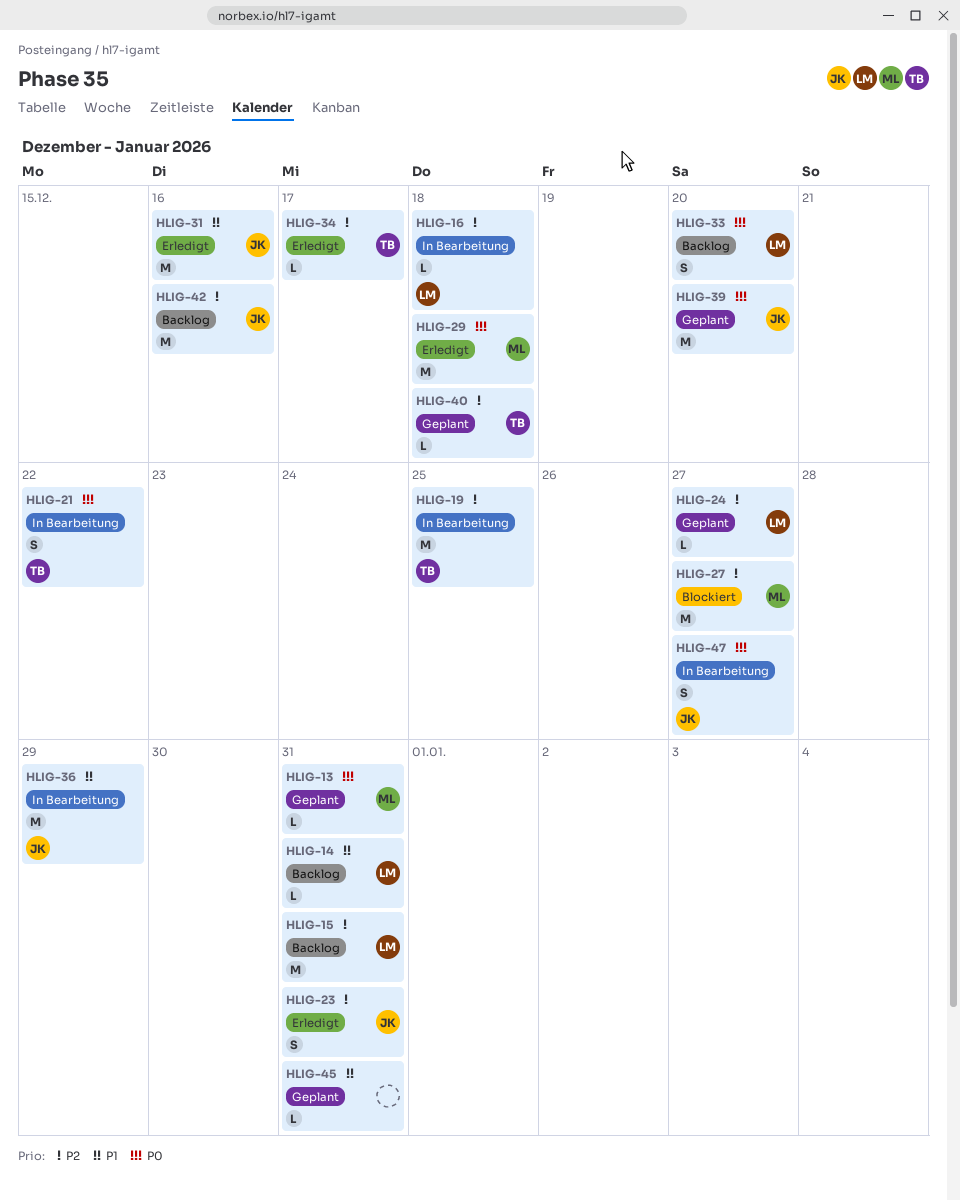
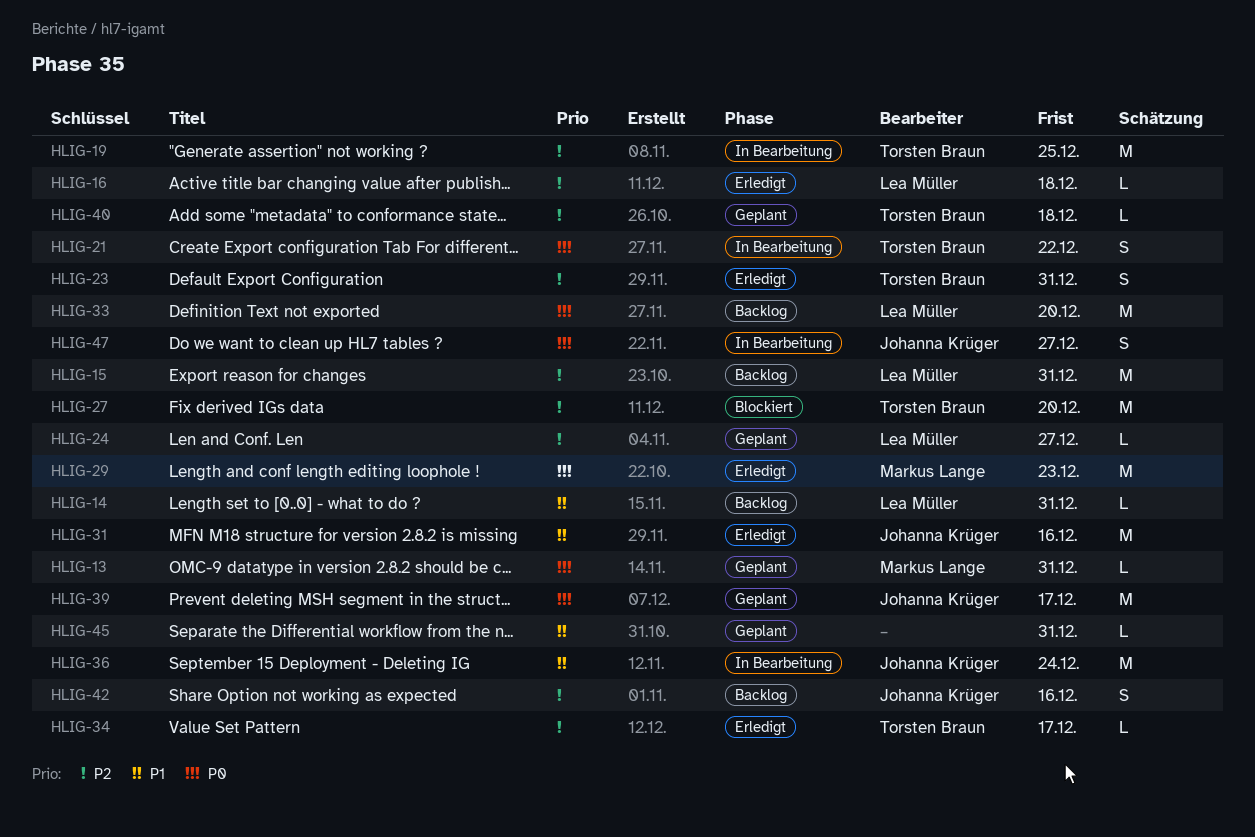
HLIG-16, status: In Bearbeitung -> Erledigt
HLIG-23, owner: Johanna Krüger -> Torsten Braun
HLIG-27, owner: Markus Lange -> Torsten Braun
HLIG-27, due: Dec 27 -> Dec 20
HLIG-29, due: Dec 18 -> Dec 23
HLIG-33, estimate: S -> M
HLIG-36, due: Dec 29 -> Dec 24
HLIG-39, due: Dec 20 -> Dec 17
HLIG-42, estimate: M -> S

